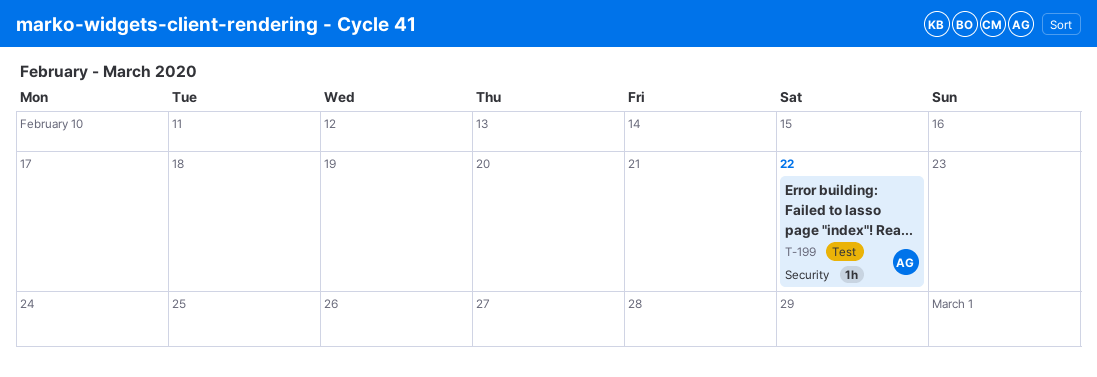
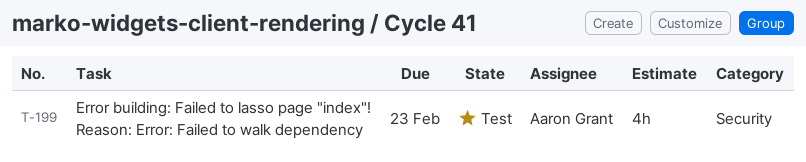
T-199, estimate: 1h -> 4h
T-199, due: Feb 22 -> Feb 23

